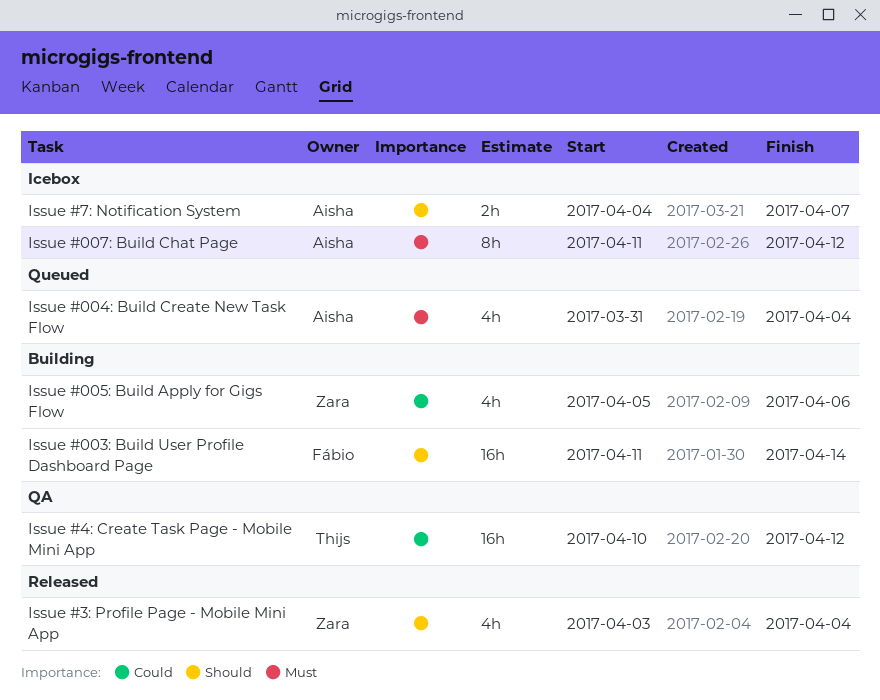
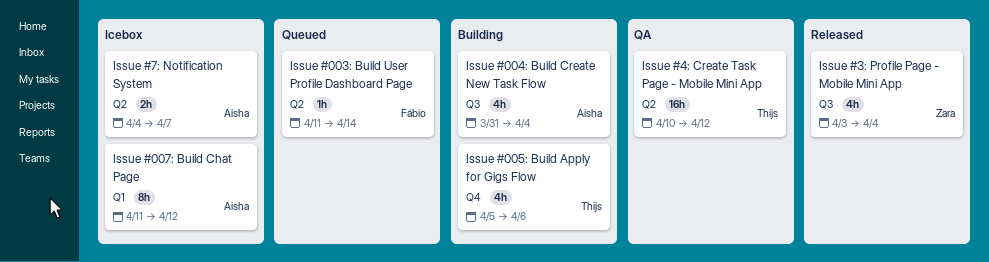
Issue #003: Build User Profile Dashboard Page, status: Building -> Queued
Issue #003: Build User Profile Dashboard Page, estimate: 16h -> 1h
Issue #004: Build Create New Task Flow, status: Queued -> Building
Issue #005: Build Apply for Gigs Flow, owner: Zara -> Thijs

